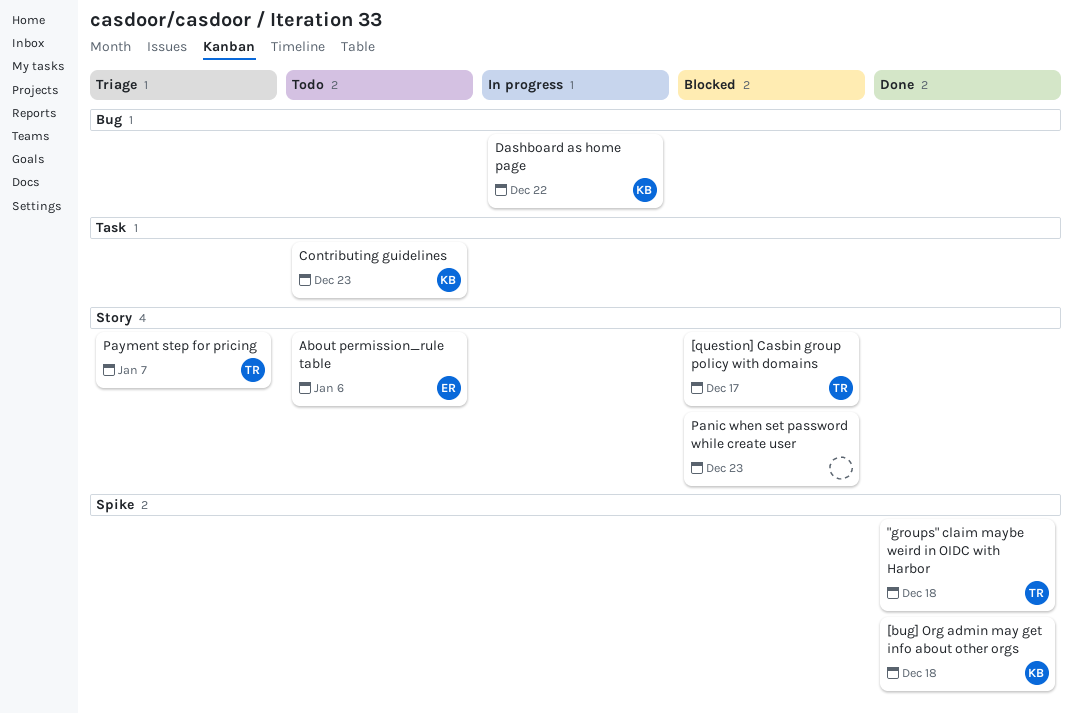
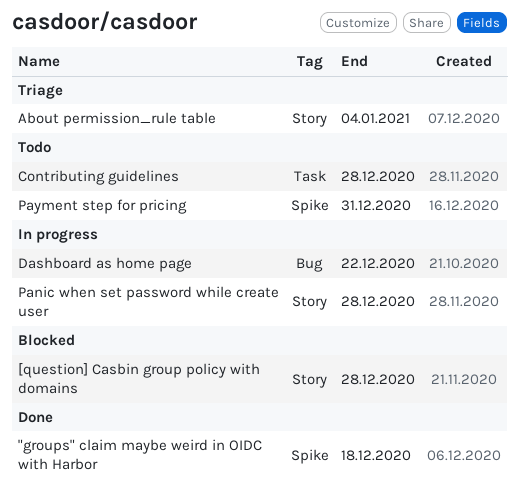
[bug] Org admin may get info about other orgs: present -> none
[question] Casbin group policy with domains, due: Dec 17 -> Dec 28
About permission_rule table, status: Todo -> Triage
About permission_rule table, due: Jan 6 -> Jan 4
Contributing guidelines, due: Dec 23 -> Dec 28
Panic when set password while create user, status: Blocked -> In progress
Panic when set password while create user, due: Dec 23 -> Dec 28
Payment step for pricing, status: Triage -> Todo
Payment step for pricing, label: Story -> Spike
Payment step for pricing, due: Jan 7 -> Dec 31

